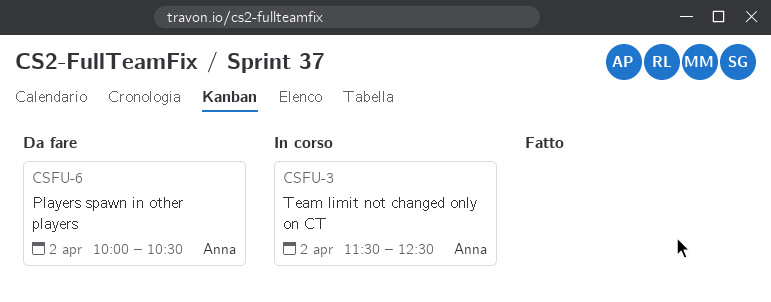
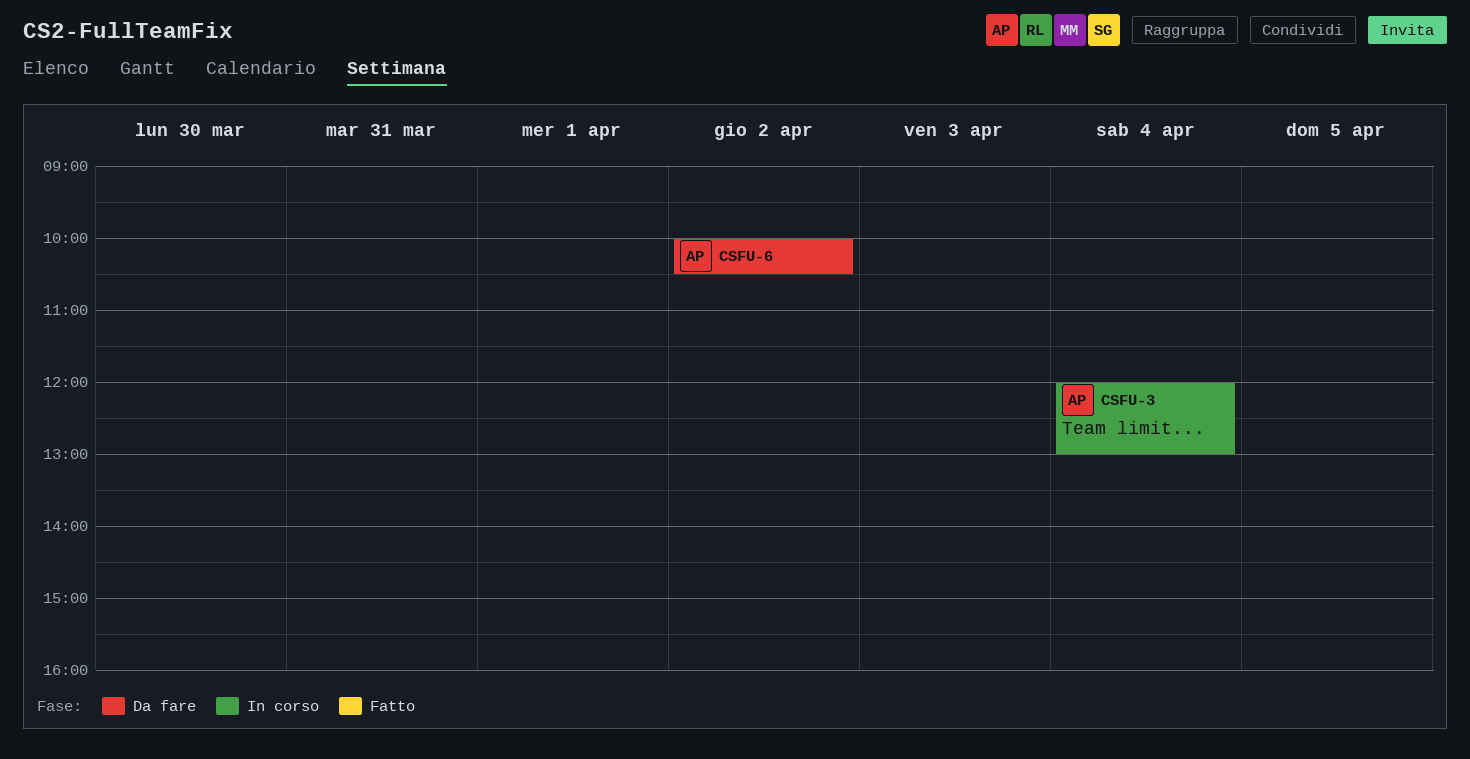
CSFU-3, day: Apr 2 -> Apr 4
CSFU-3, begins: 11:30 -> 12:00
CSFU-3, ends: 12:30 -> 13:00

